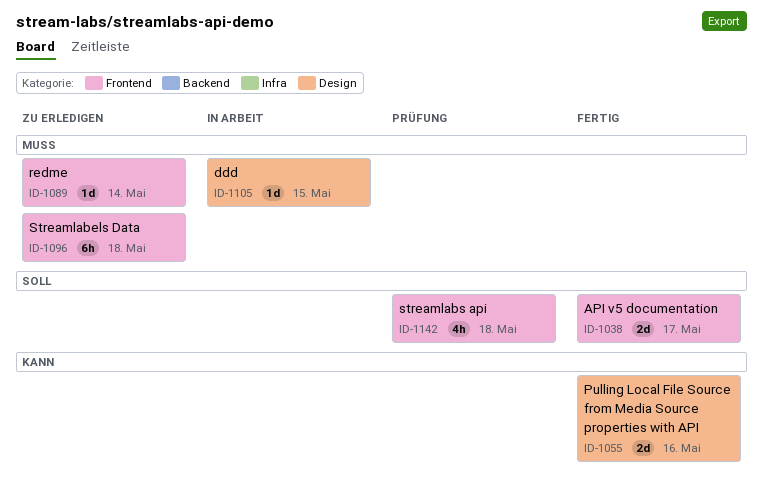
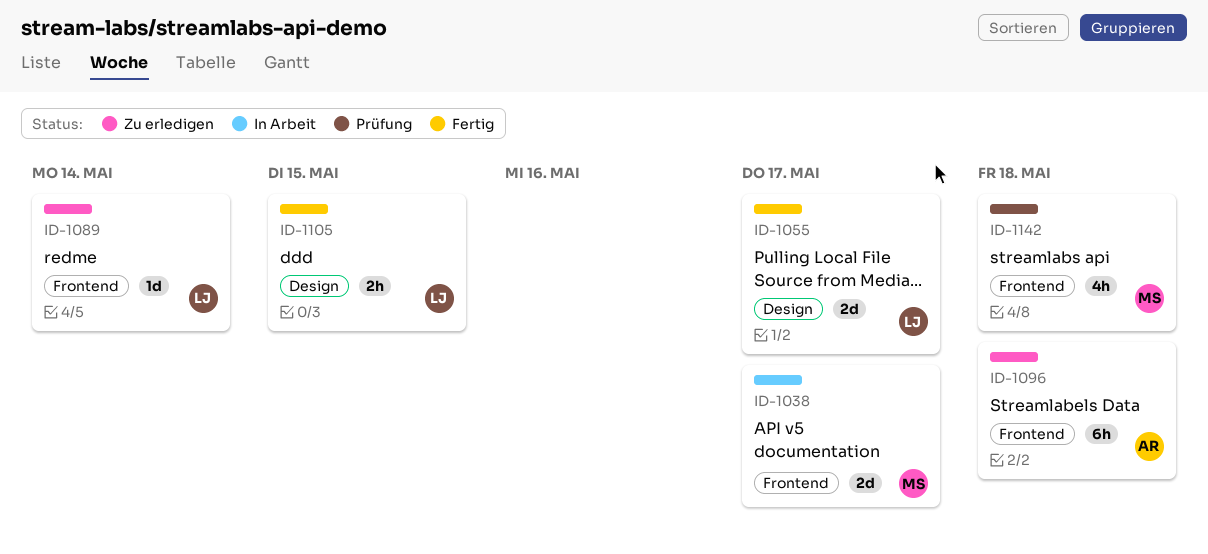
ID-1038, status: Fertig -> In Arbeit
ID-1055, due: May 16 -> May 17
ID-1105, status: In Arbeit -> Fertig
ID-1105, estimate: 1d -> 2h

